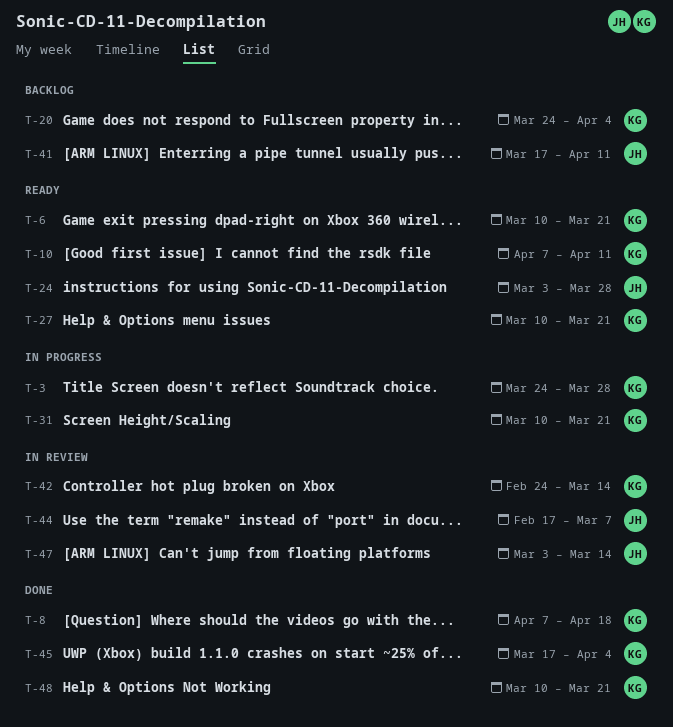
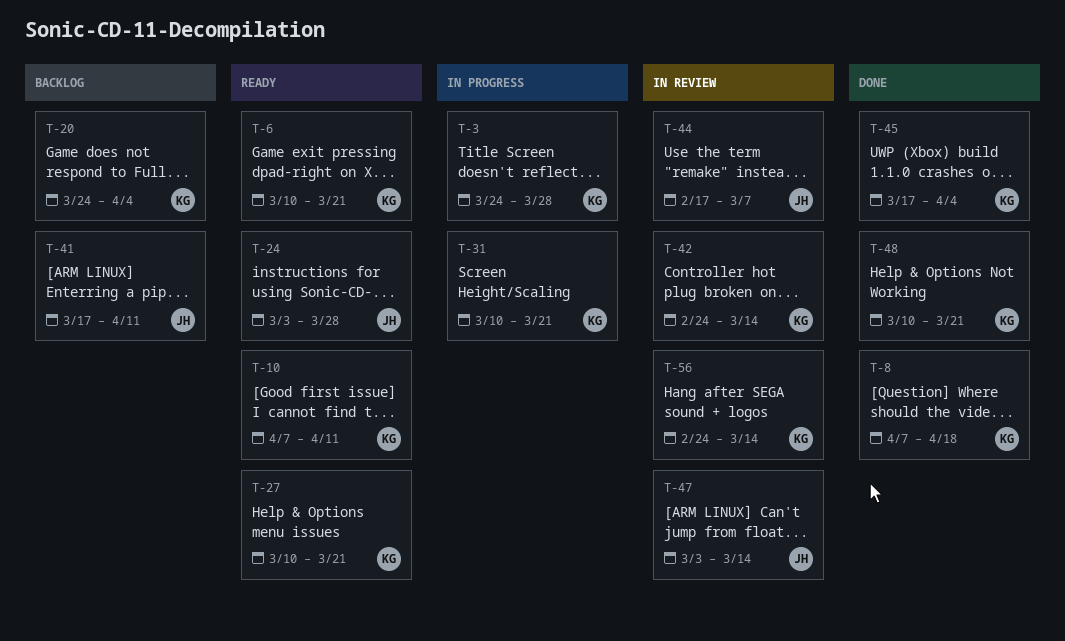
T-56: none -> present

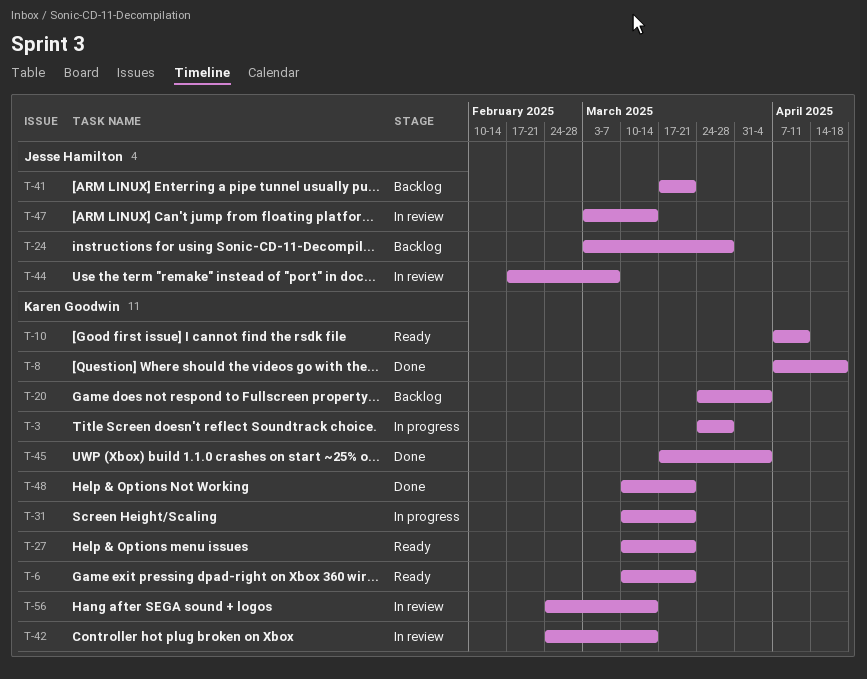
T-24, status: Ready -> Backlog
T-41, due: Apr 11 -> Mar 21

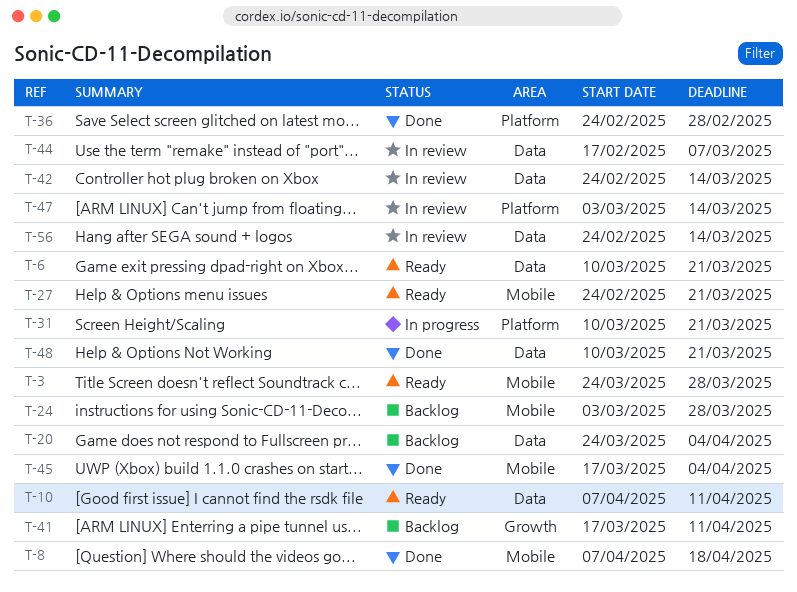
T-3, status: In progress -> Ready
T-27, start: Mar 10 -> Feb 24
T-36: none -> present
T-41, due: Mar 21 -> Apr 11

